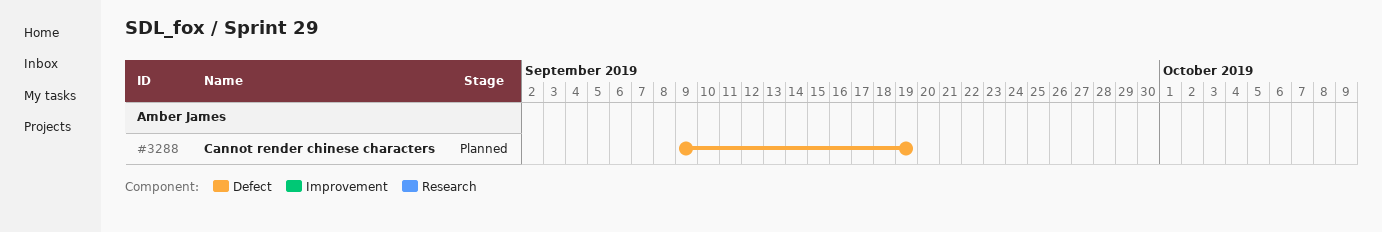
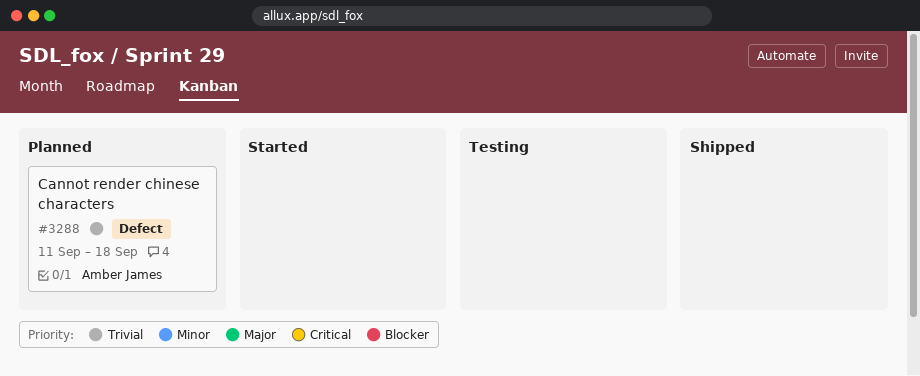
#3288, start: Sep 9 -> Sep 11
#3288, due: Sep 19 -> Sep 18

